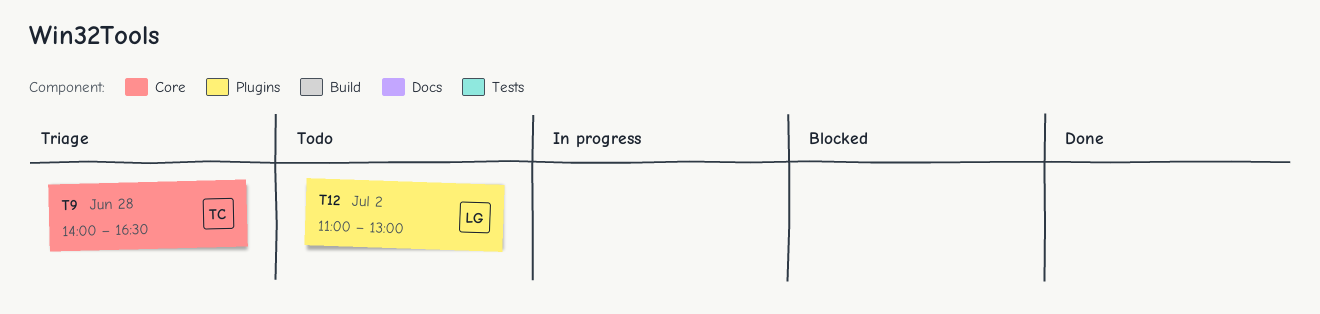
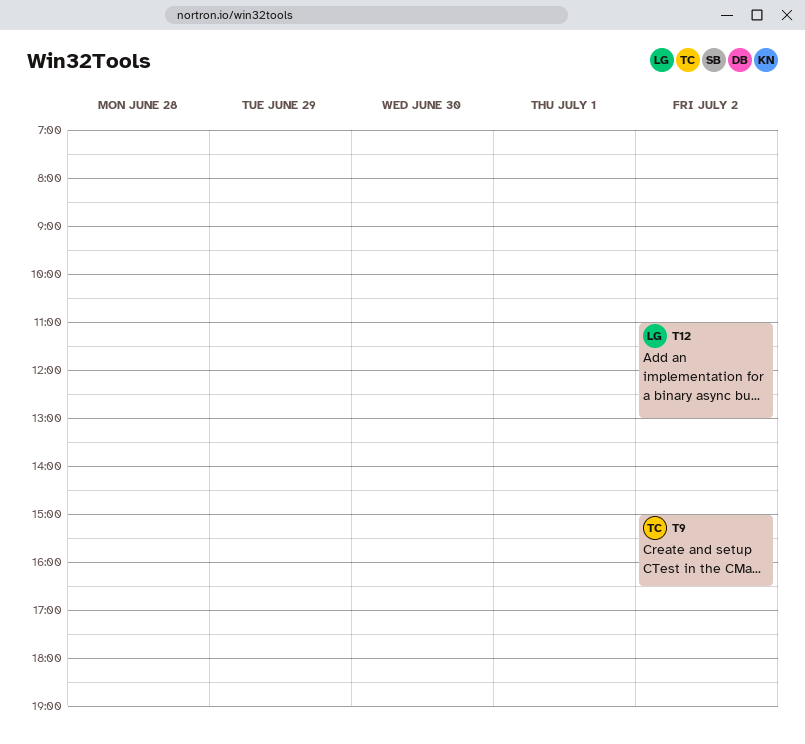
T9, day: Jun 28 -> Jul 2
T9, begins: 14:00 -> 15:00

